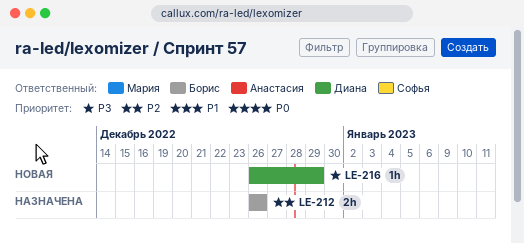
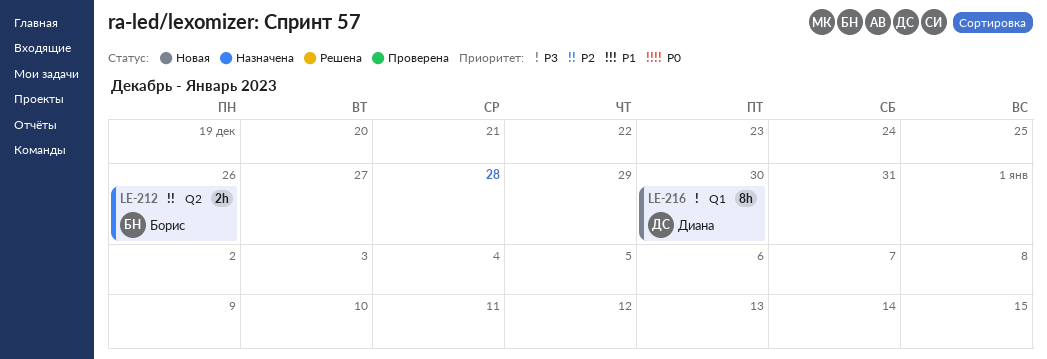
LE-216, estimate: 1h -> 8h
LE-216, due: Dec 29 -> Dec 30

